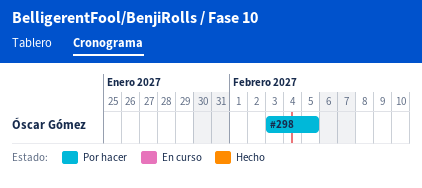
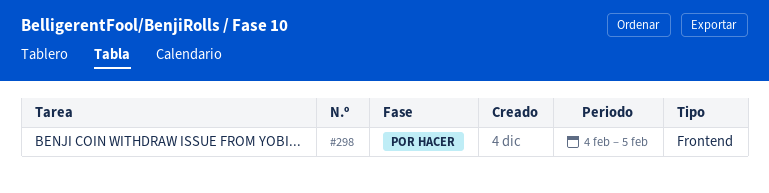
#298, start: Feb 3 -> Feb 4

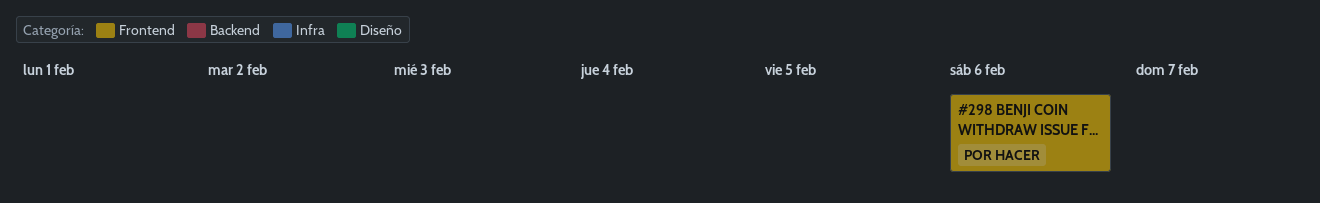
#298, due: Feb 5 -> Feb 6

